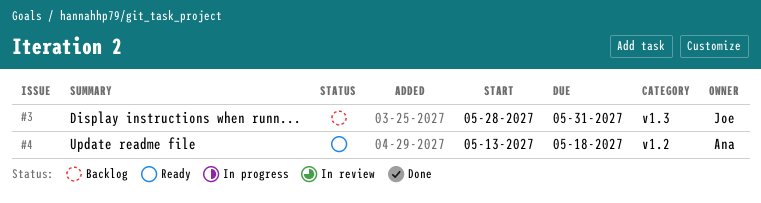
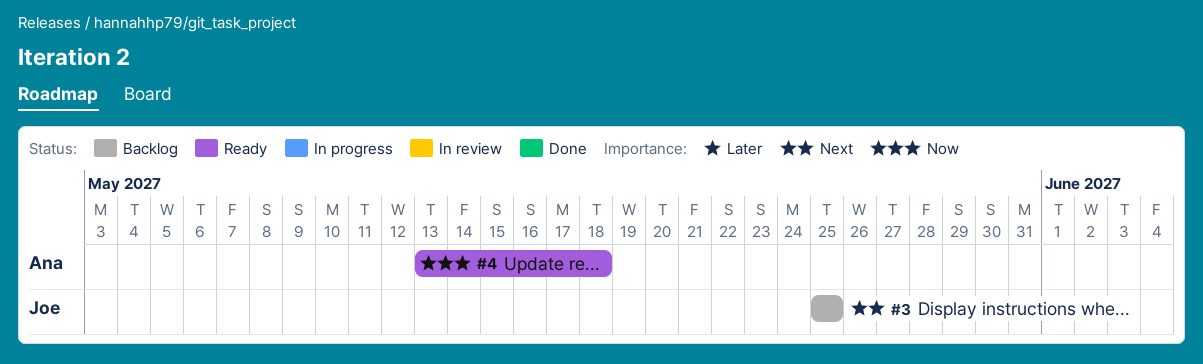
#3, start: May 28 -> May 25
#3, due: May 31 -> May 25

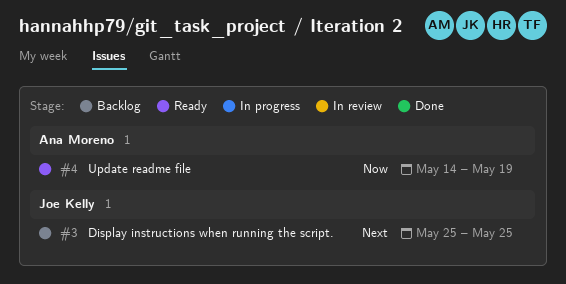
#4, start: May 13 -> May 14
#4, due: May 18 -> May 19

